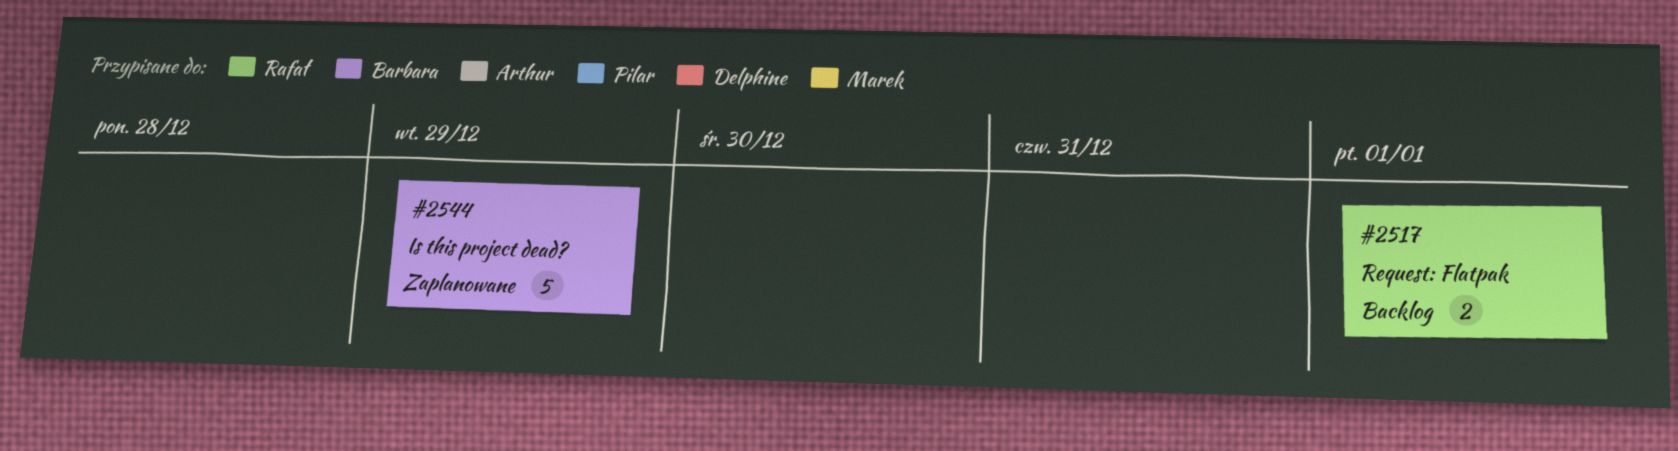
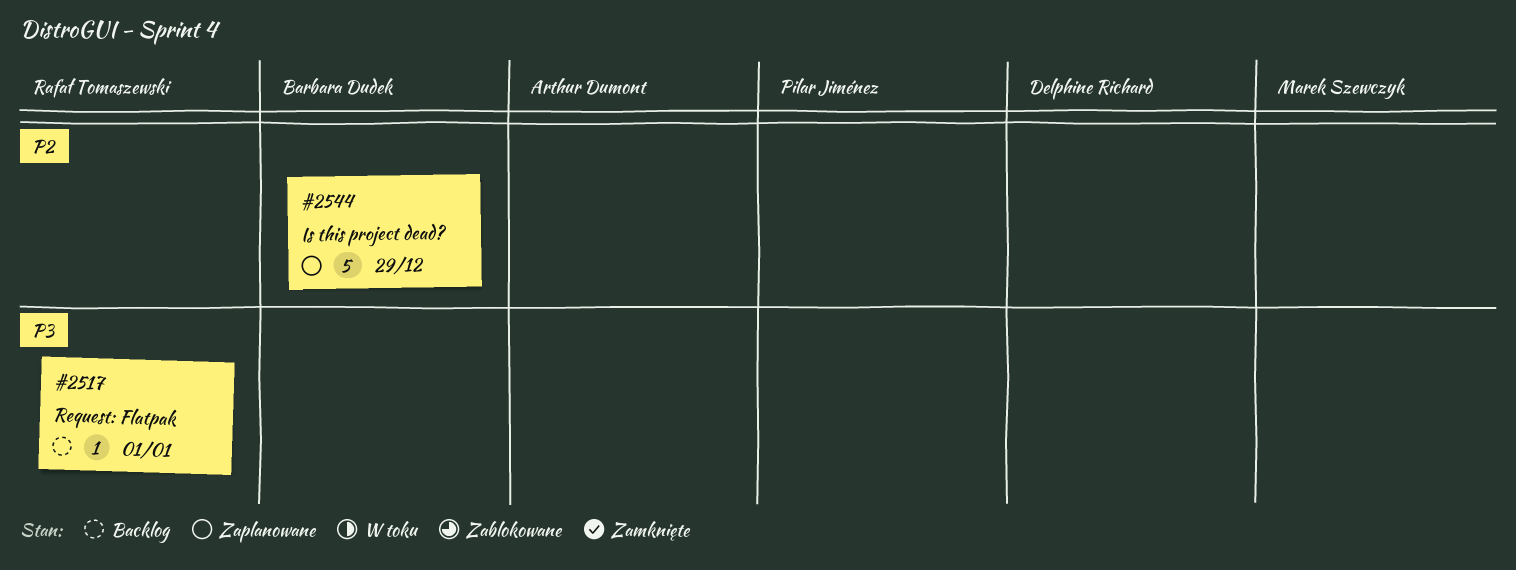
#2517, estimate: 2 -> 1

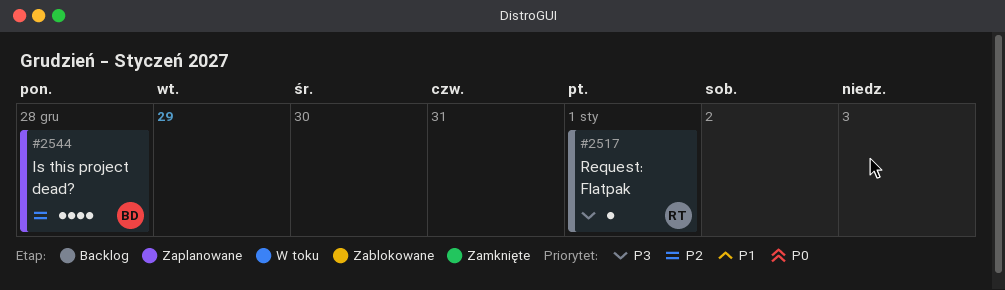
#2544, estimate: 5 -> 4
#2544, due: Dec 29 -> Dec 28

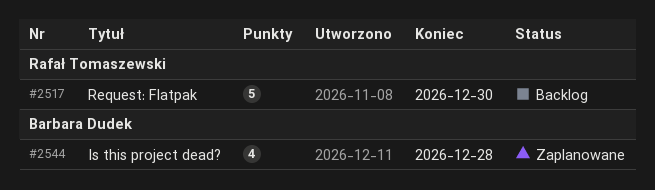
#2517, estimate: 1 -> 5
#2517, due: Jan 1 -> Dec 30

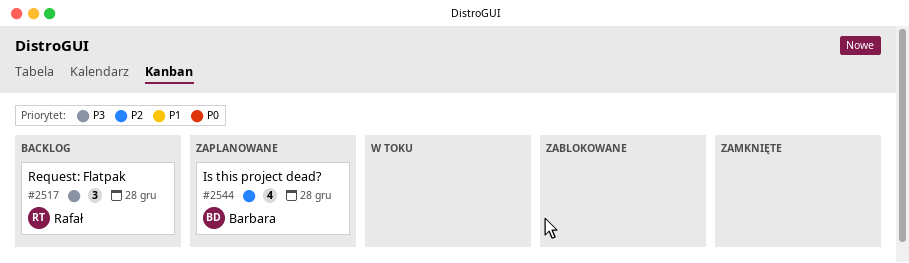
#2517, estimate: 5 -> 3
#2517, due: Dec 30 -> Dec 28

